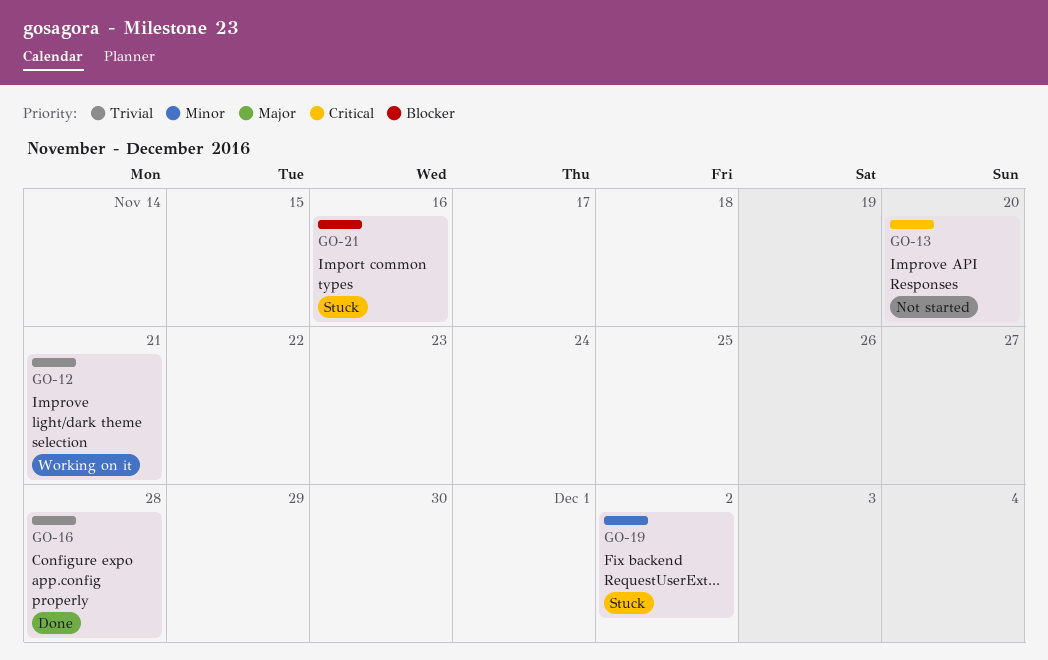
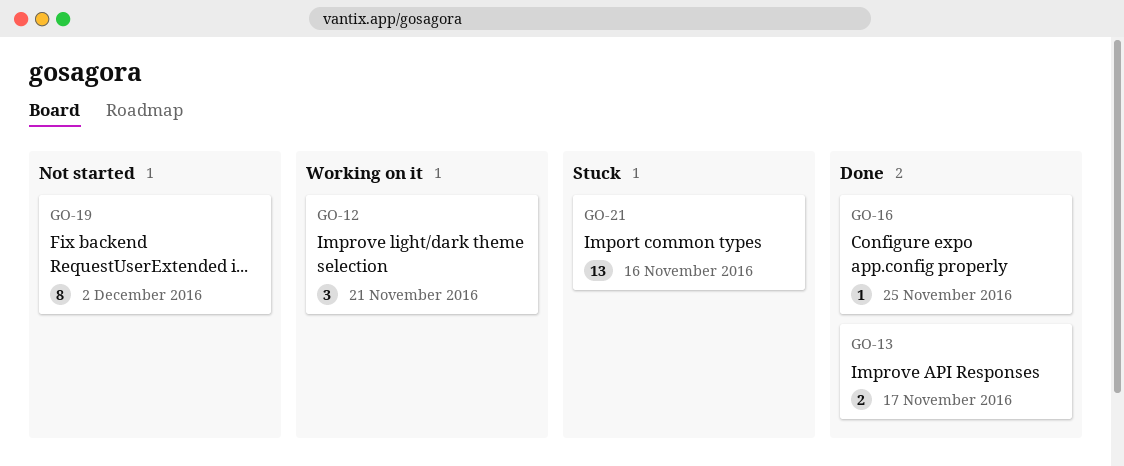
GO-13, status: Not started -> Done
GO-13, due: Nov 20 -> Nov 17
GO-16, due: Nov 28 -> Nov 25
GO-19, status: Stuck -> Not started

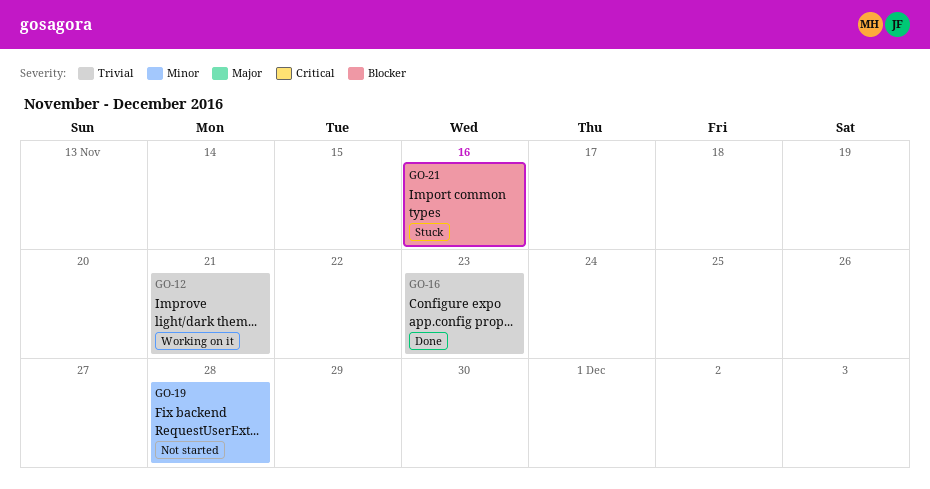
GO-13: present -> none
GO-16, due: Nov 25 -> Nov 23
GO-19, due: Dec 2 -> Nov 28

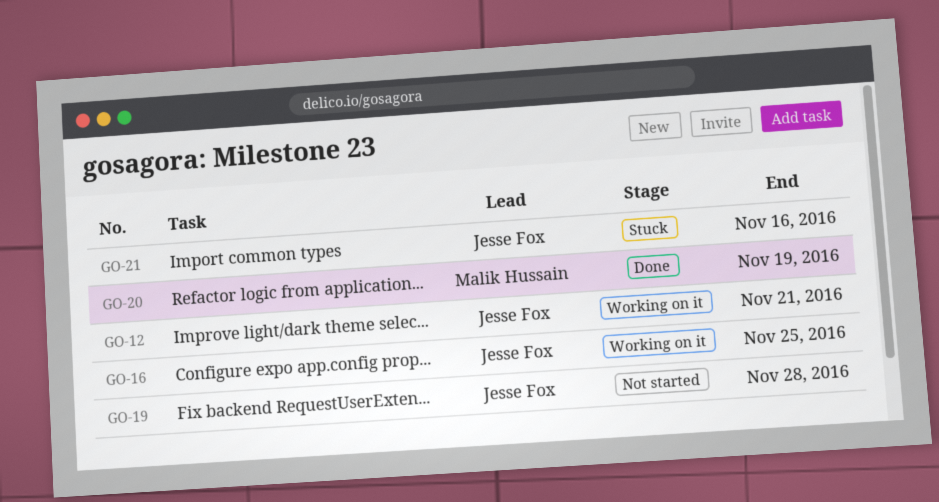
GO-16, status: Done -> Working on it
GO-16, due: Nov 23 -> Nov 25
GO-20: none -> present

